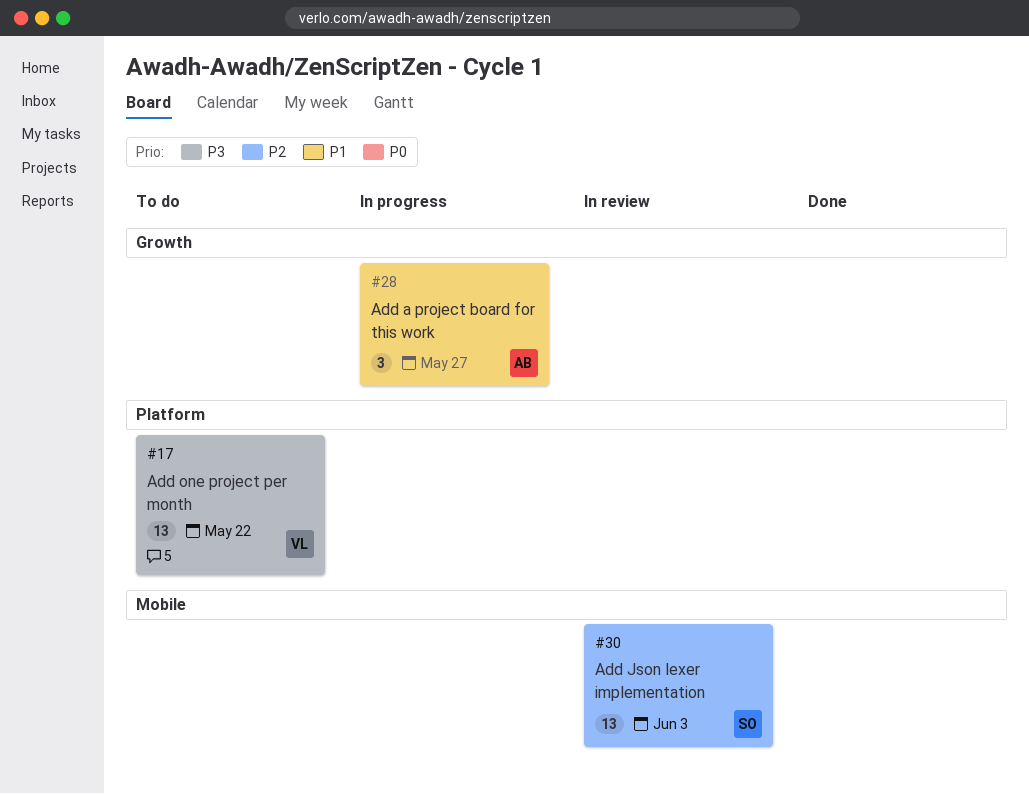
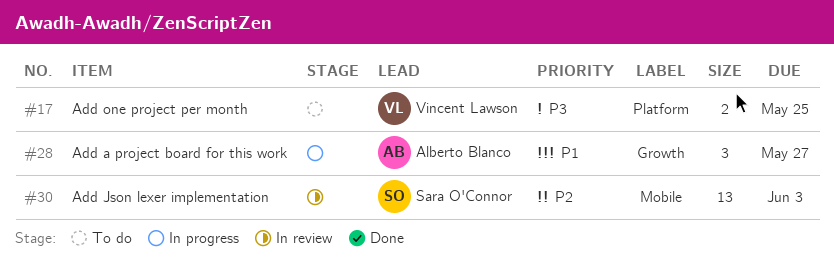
#17, estimate: 13 -> 2
#17, due: May 22 -> May 25

